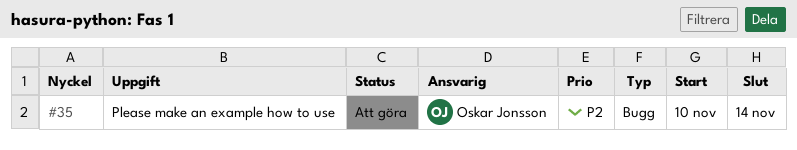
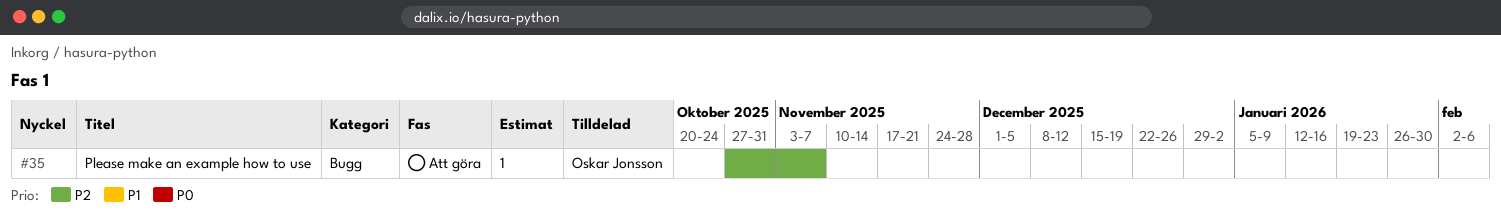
#35, start: Nov 10 -> Oct 27
#35, due: Nov 14 -> Nov 7

